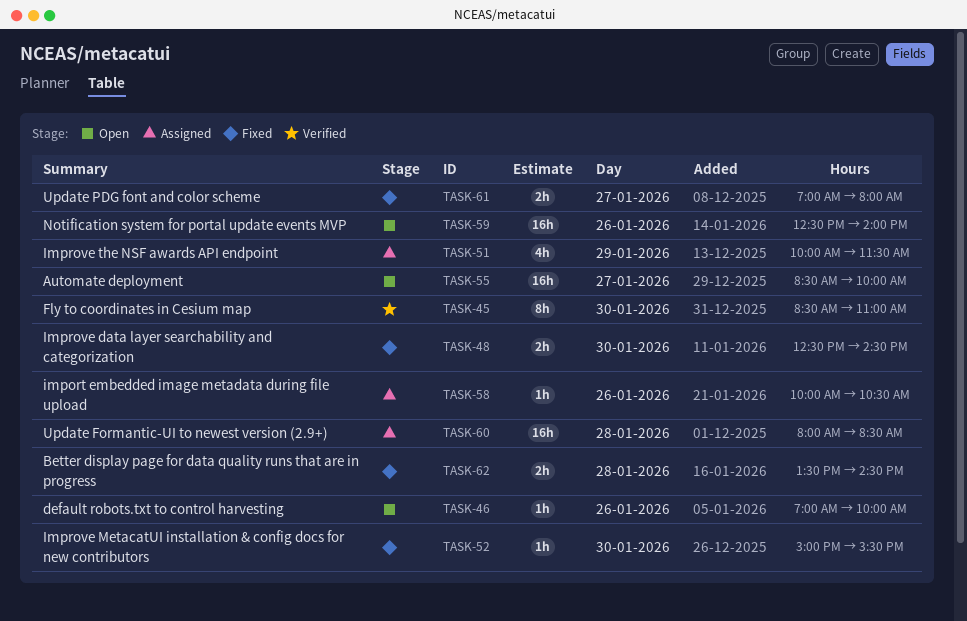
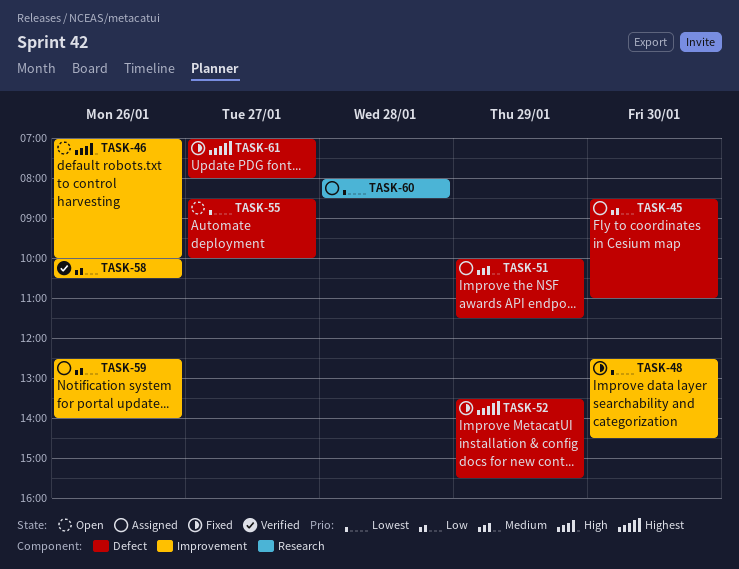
TASK-45, status: Verified -> Assigned
TASK-52, day: Jan 30 -> Jan 29
TASK-52, begins: 15:00 -> 13:30
TASK-58, status: Assigned -> Verified
TASK-59, status: Open -> Assigned
TASK-62: present -> none

